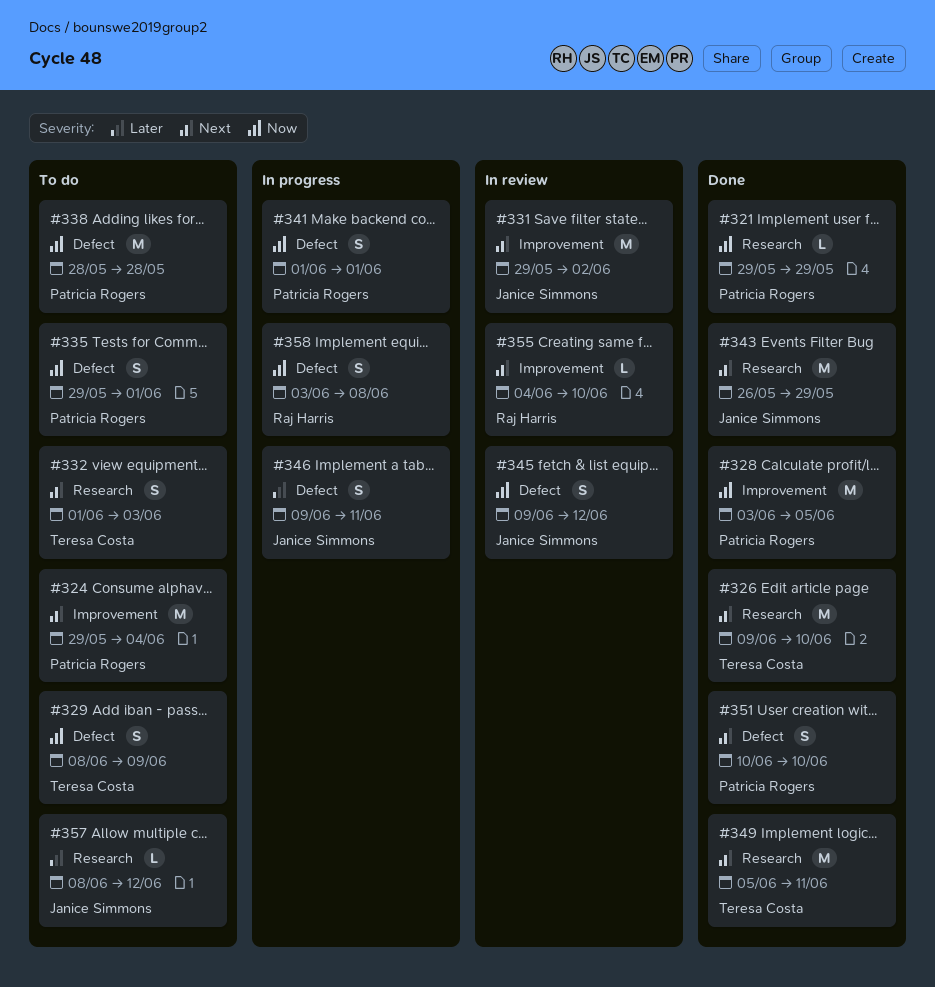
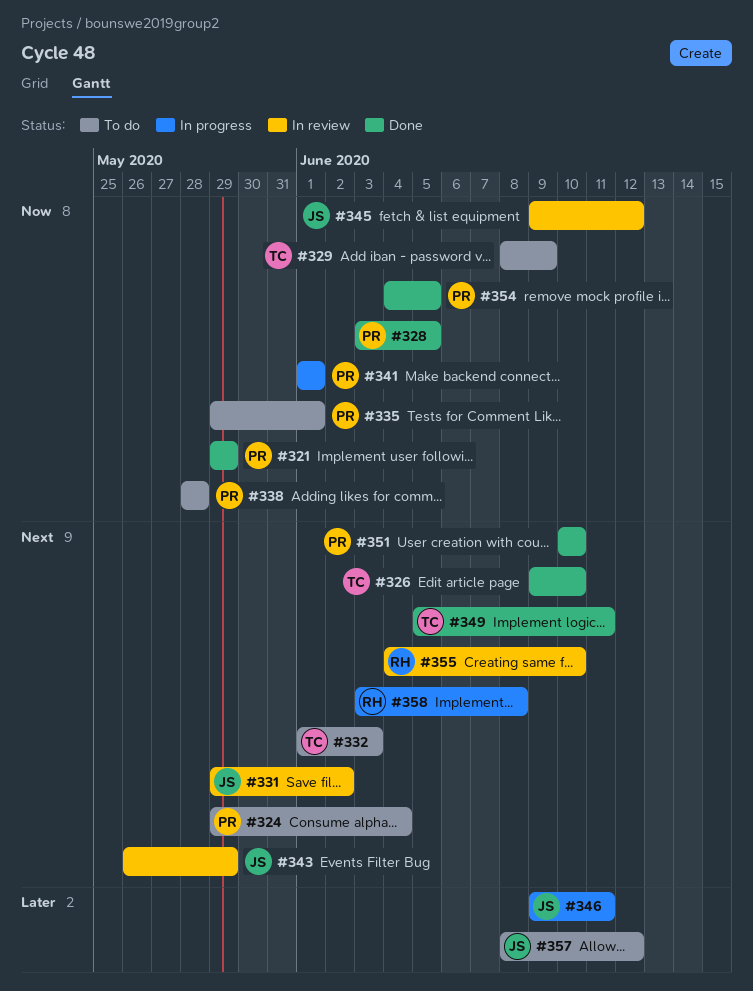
#343, status: Done -> In review
#354: none -> present
#358, priority: Now -> Next

